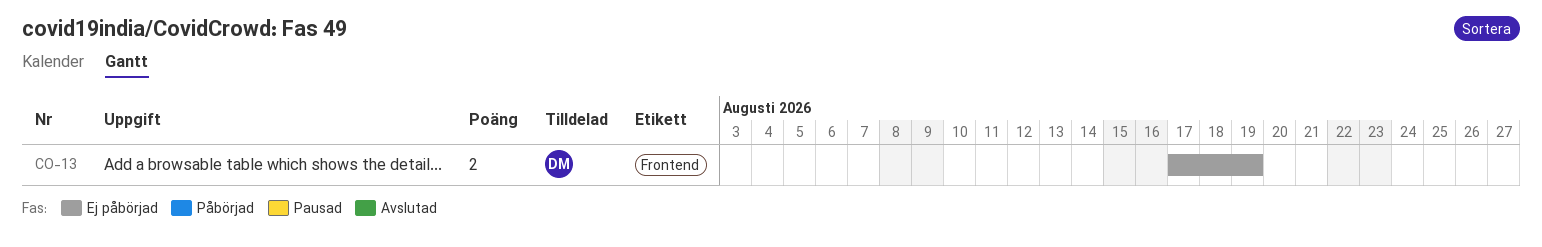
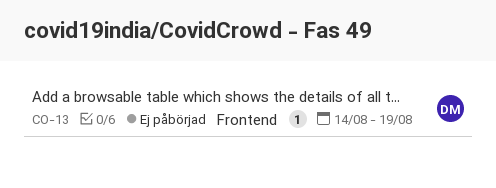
CO-13, estimate: 2 -> 1
CO-13, start: Aug 17 -> Aug 14

